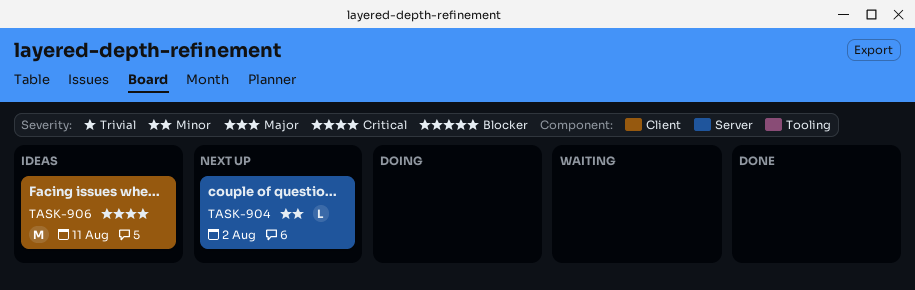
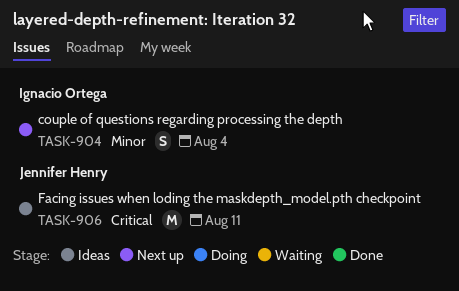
TASK-904, estimate: L -> S
TASK-904, due: Aug 2 -> Aug 4

